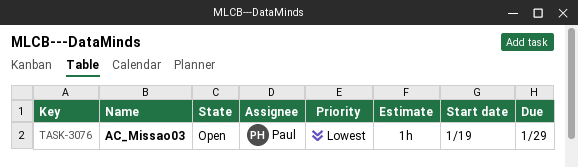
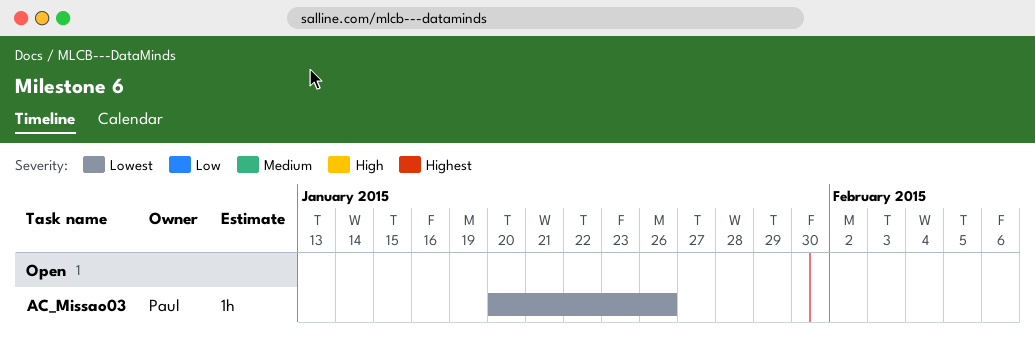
AC_Missao03, start: Jan 19 -> Jan 20
AC_Missao03, due: Jan 29 -> Jan 26

